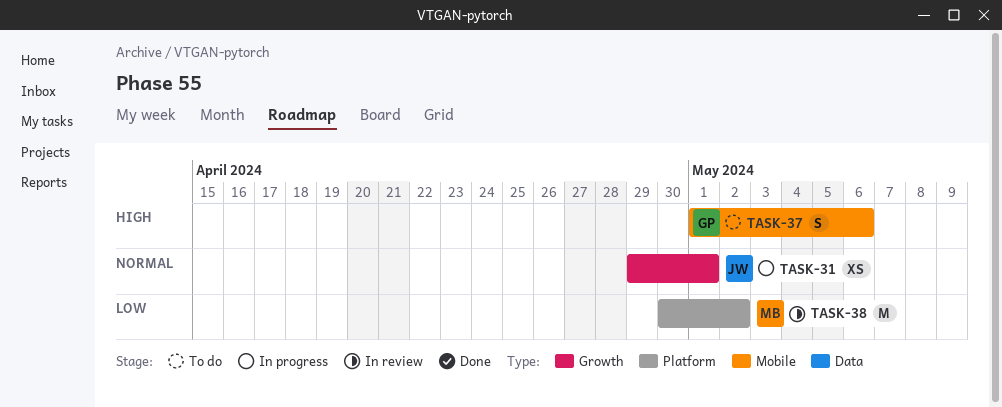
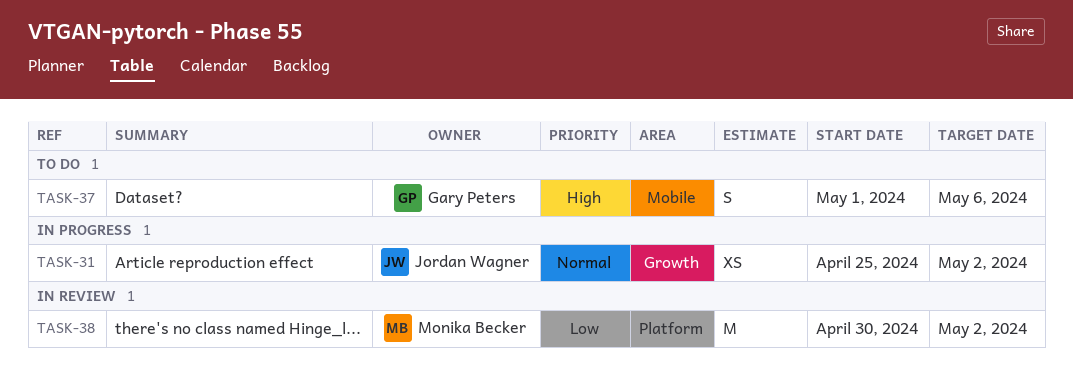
TASK-31, start: Apr 29 -> Apr 25
TASK-31, due: May 1 -> May 2

